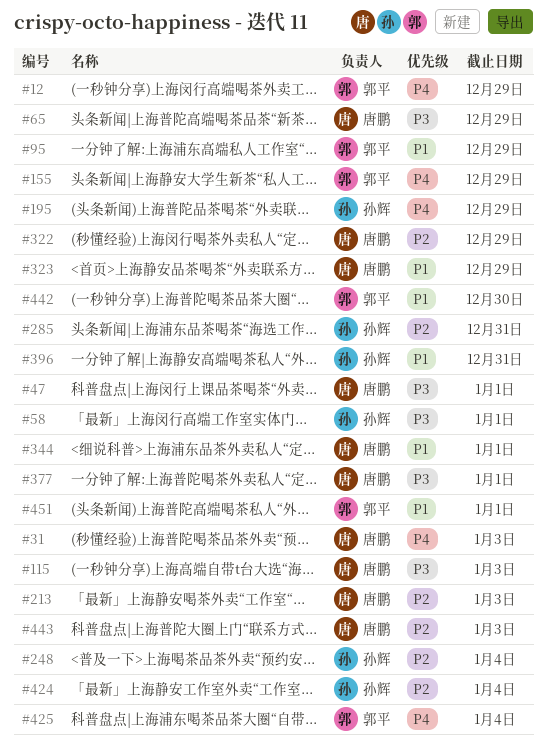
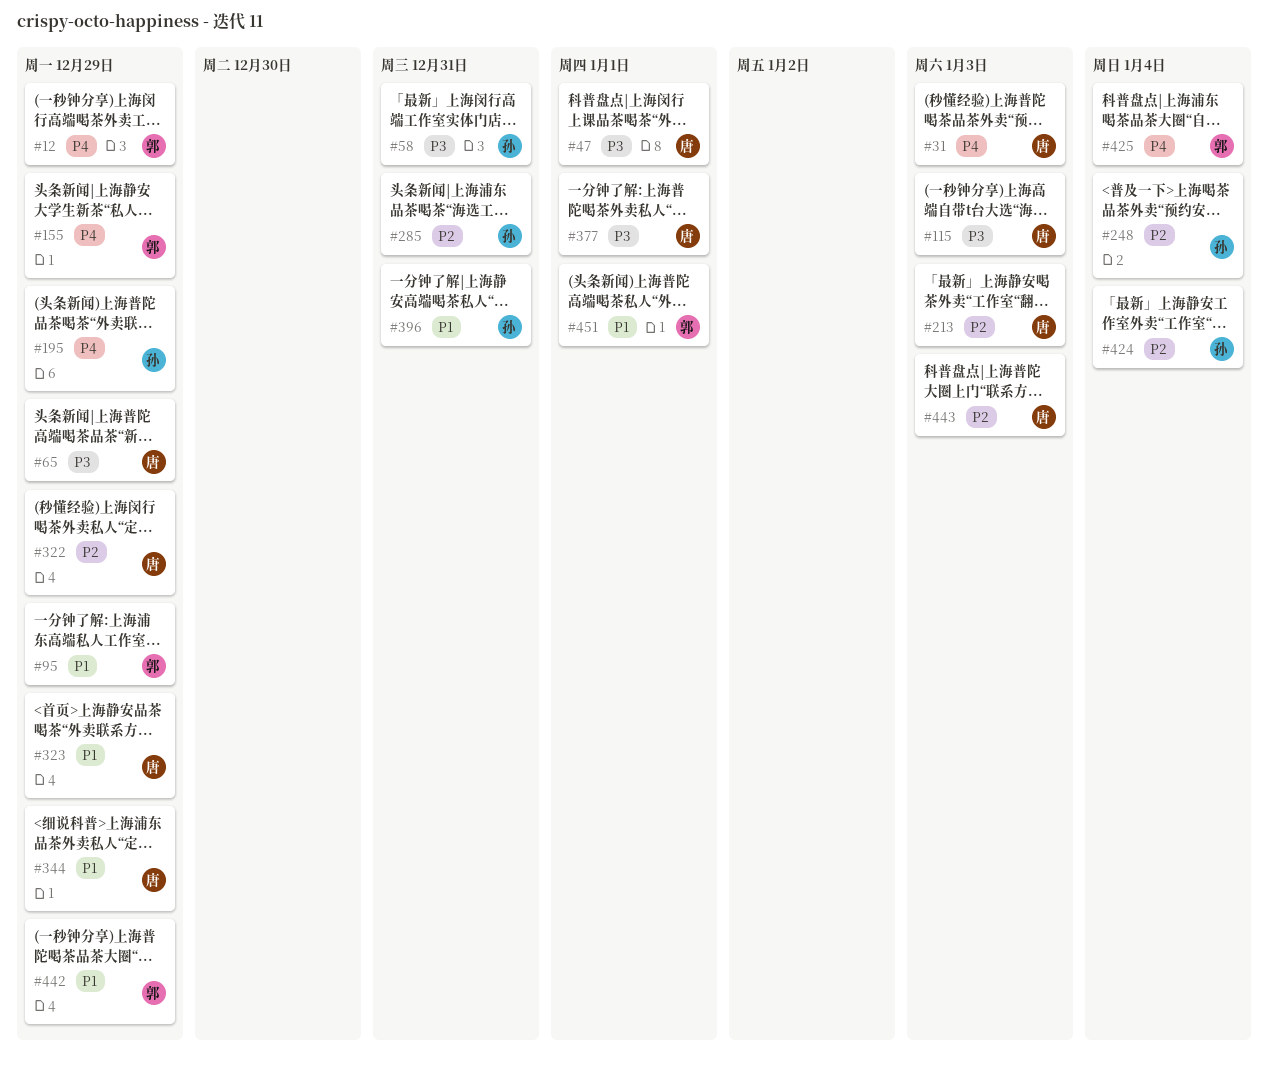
#58, due: Jan 1 -> Dec 31
#344, due: Jan 1 -> Dec 29
#442, due: Dec 30 -> Dec 29

